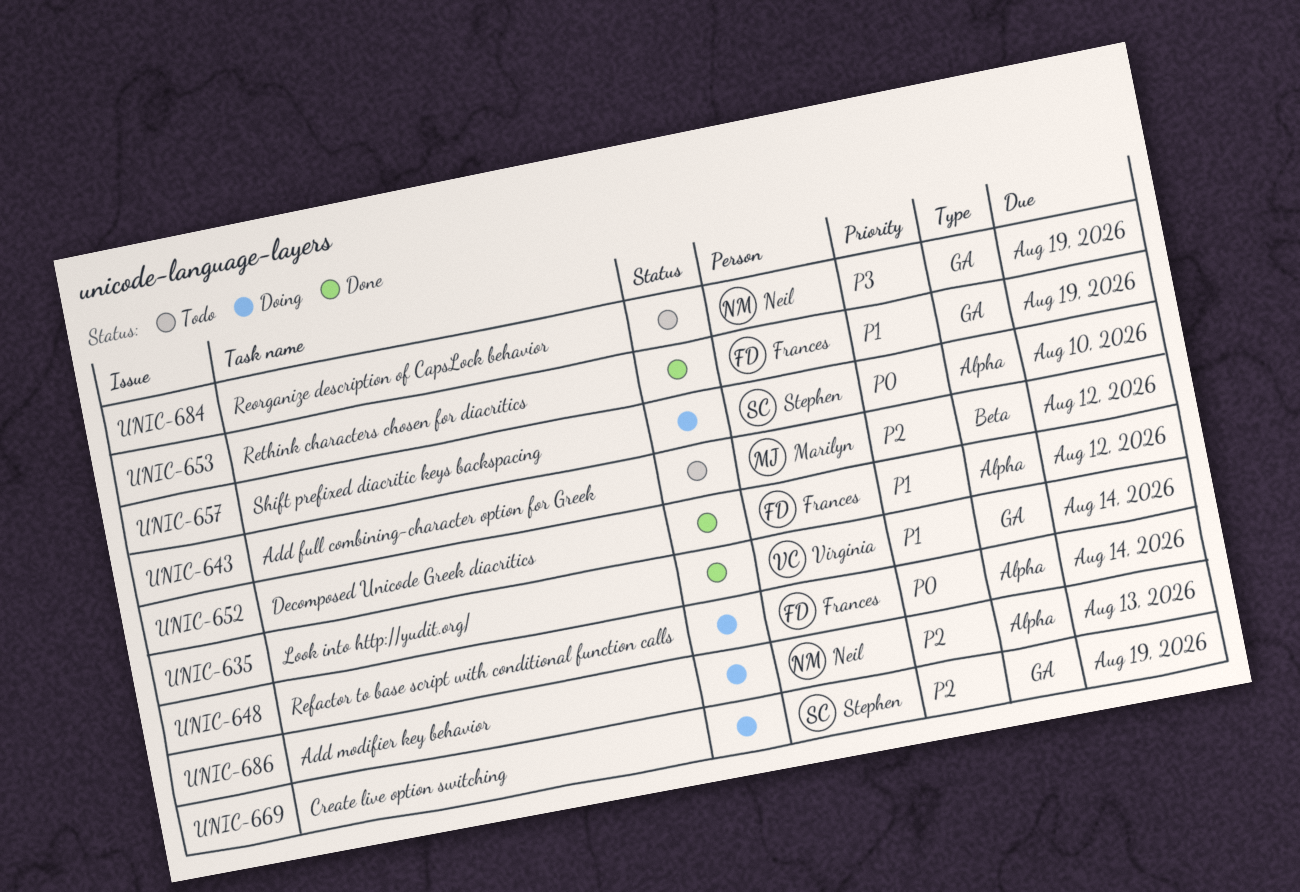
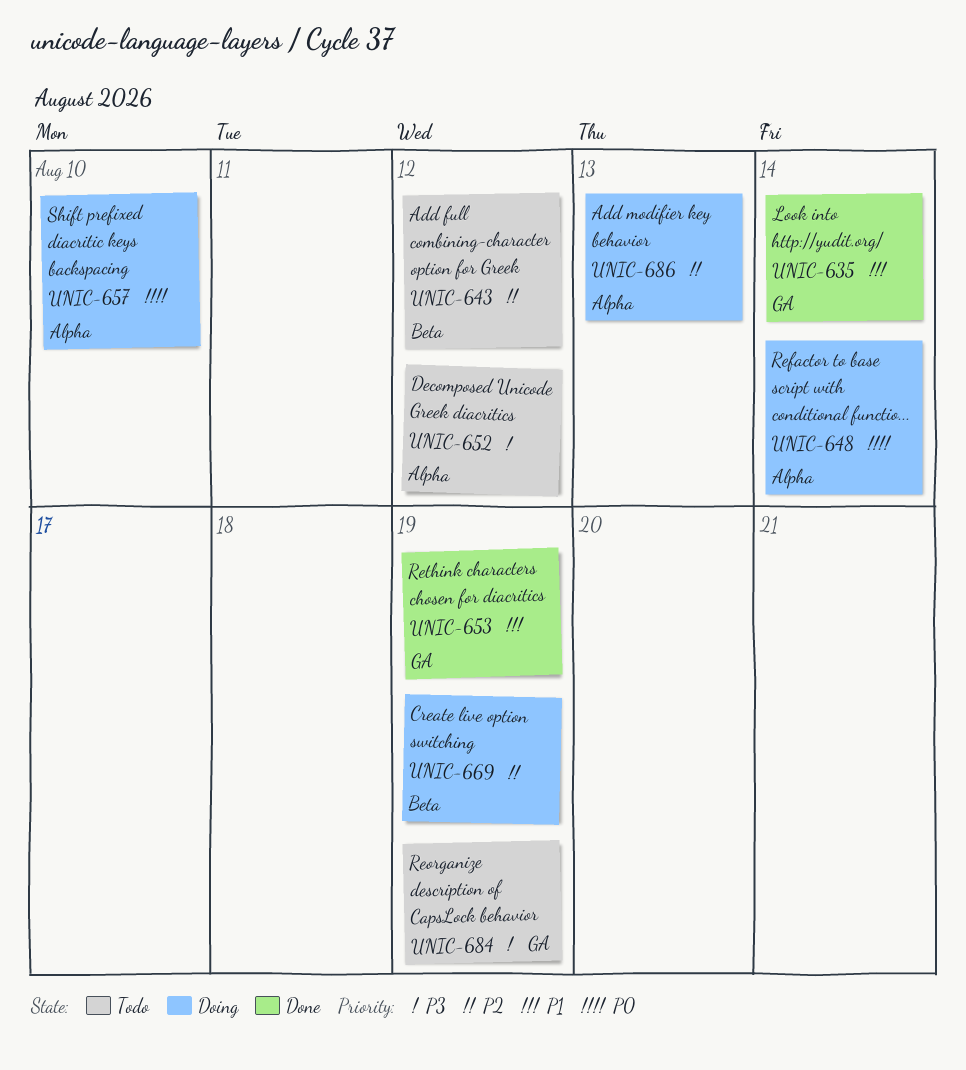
UNIC-652, status: Done -> Todo
UNIC-652, priority: P1 -> P3
UNIC-669, label: GA -> Beta

